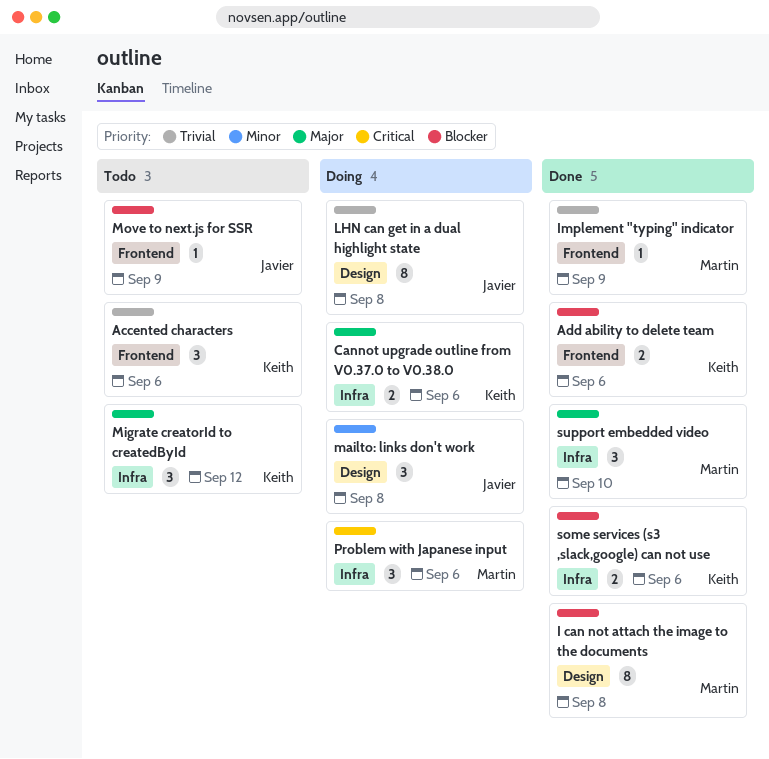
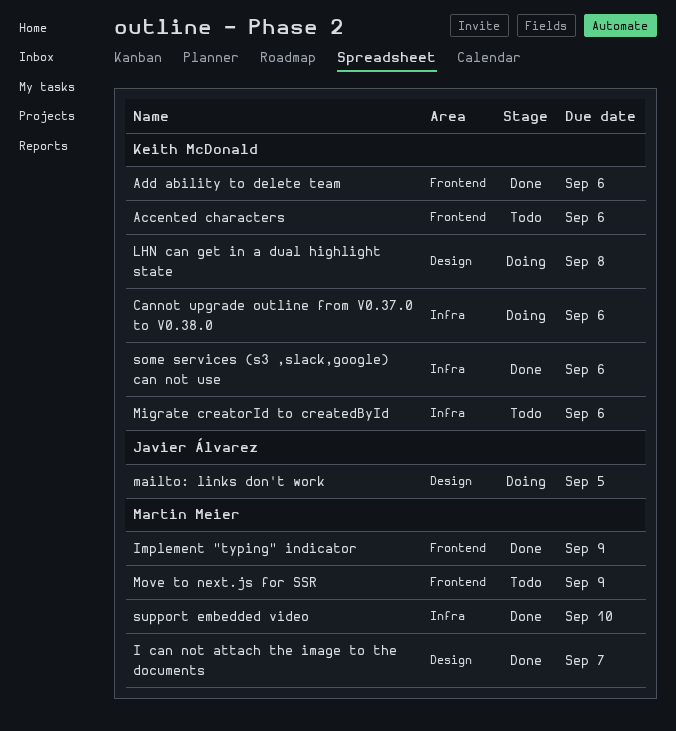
I can not attach the image to the documents, due: Sep 8 -> Sep 7
LHN can get in a dual highlight state, owner: Javier Álvarez -> Keith McDonald
mailto: links don't work, due: Sep 8 -> Sep 5
Migrate creatorId to createdById, due: Sep 12 -> Sep 6
Move to next.js for SSR, owner: Javier Álvarez -> Martin Meier
Problem with Japanese input: present -> none

